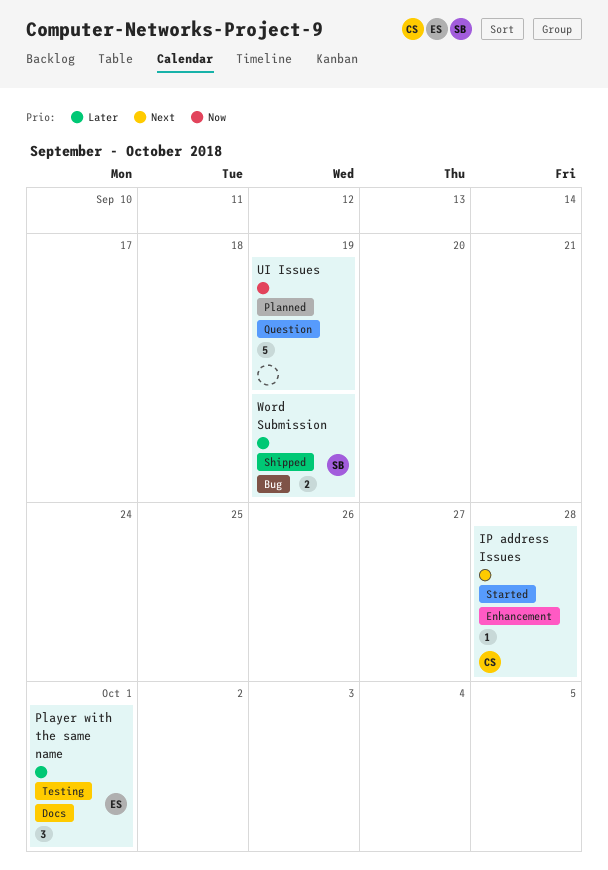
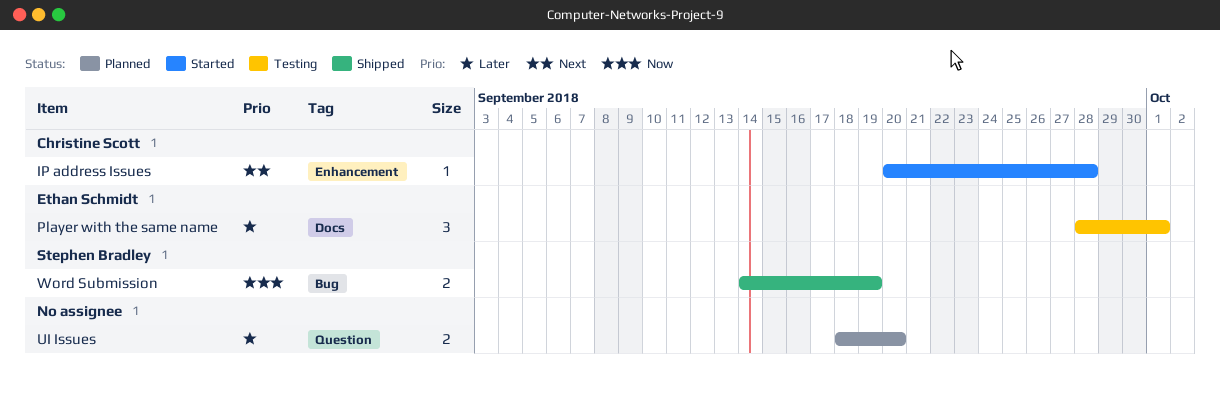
UI Issues, priority: Now -> Later
UI Issues, estimate: 5 -> 2
UI Issues, due: Sep 19 -> Sep 20
Word Submission, priority: Later -> Now

